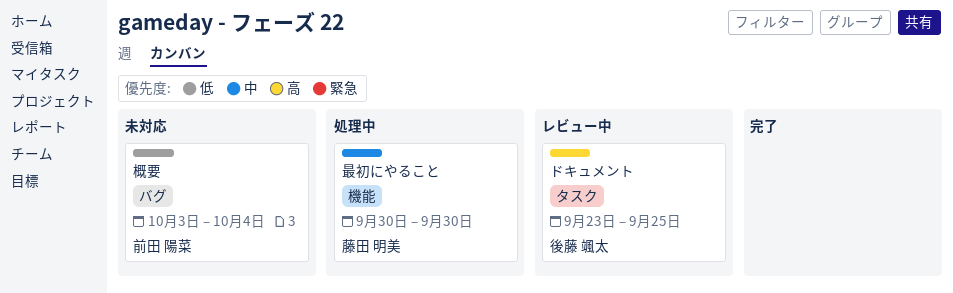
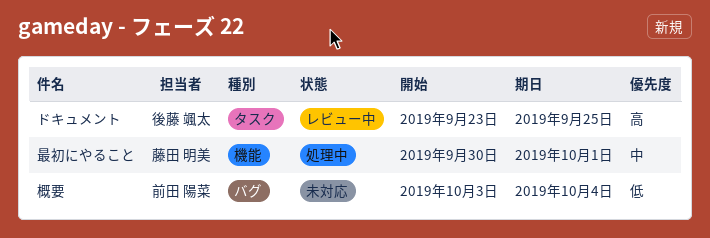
最初にやること, due: Sep 30 -> Oct 1

